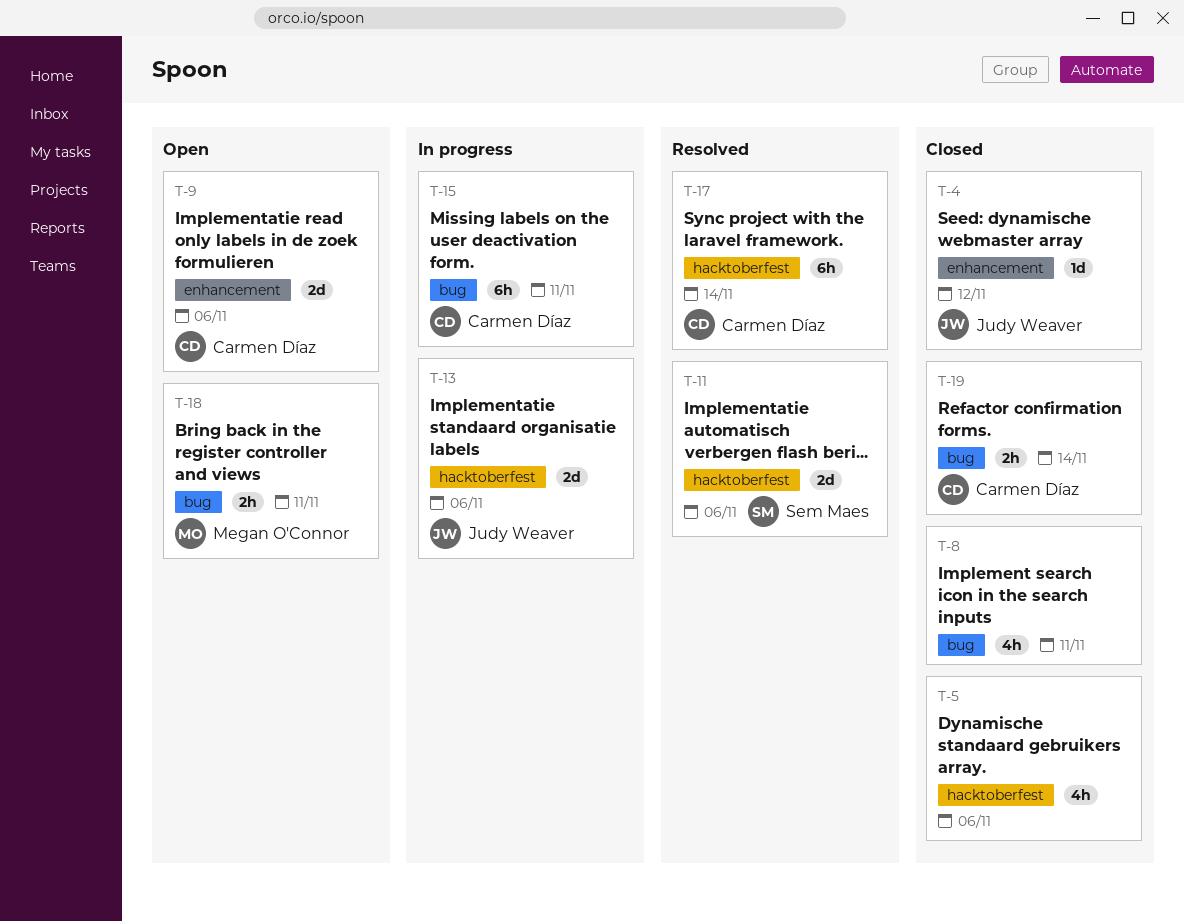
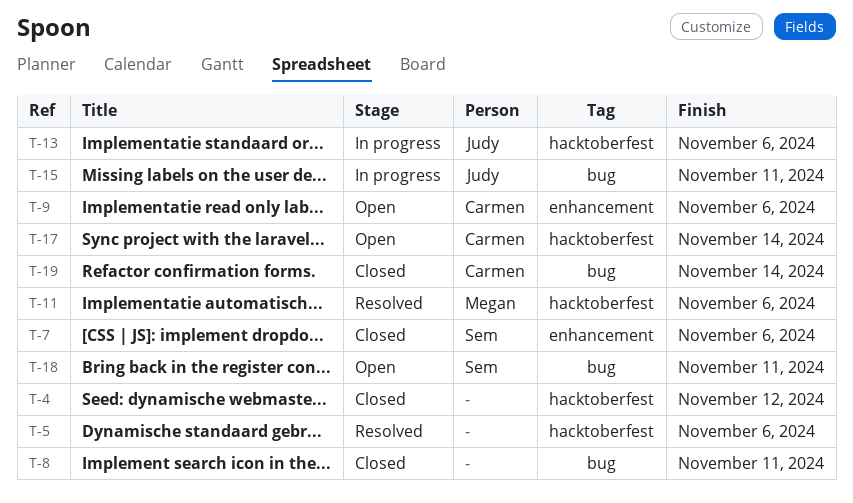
T-4, owner: Judy Weaver -> none
T-4, label: enhancement -> hacktoberfest
T-5, status: Closed -> Resolved
T-7: none -> present
T-11, owner: Sem Maes -> Megan O'Connor
T-15, owner: Carmen Díaz -> Judy Weaver
T-17, status: Resolved -> Open
T-18, owner: Megan O'Connor -> Sem Maes

